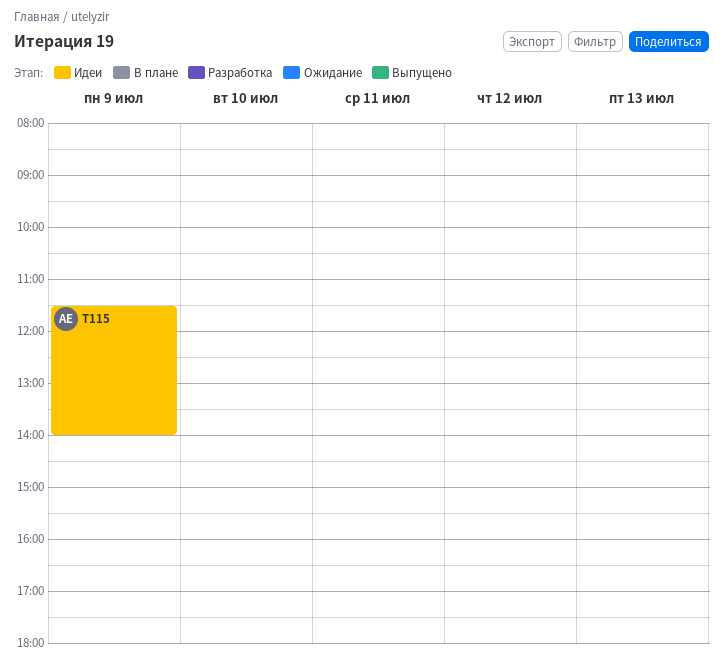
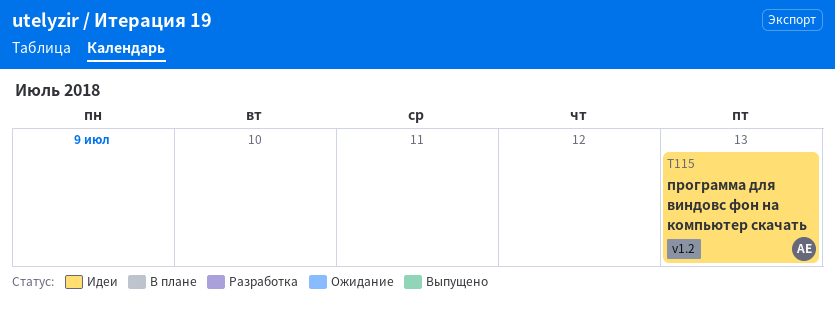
T115, day: Jul 9 -> Jul 13

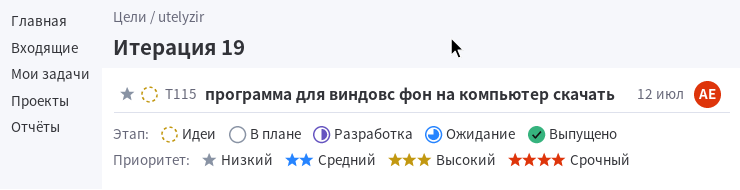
T115, day: Jul 13 -> Jul 12

